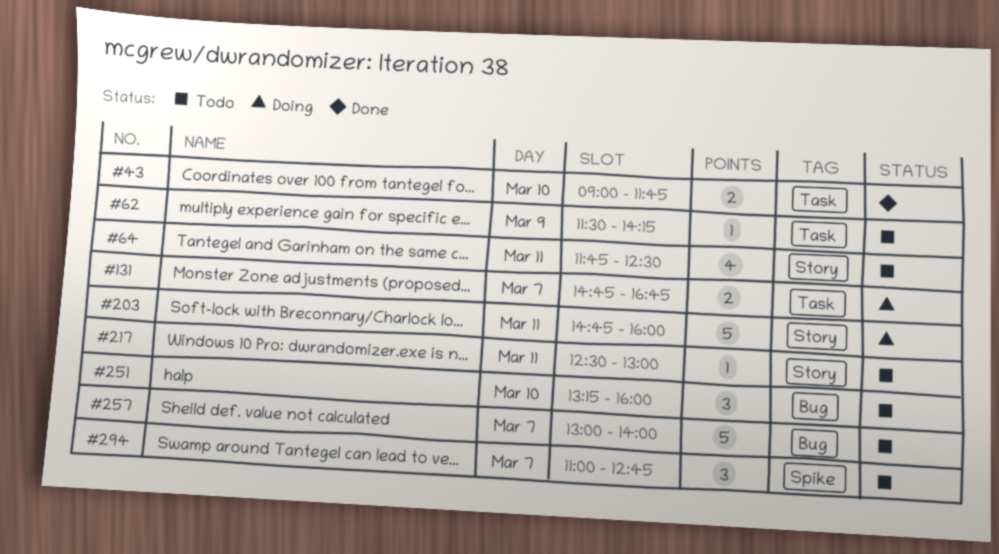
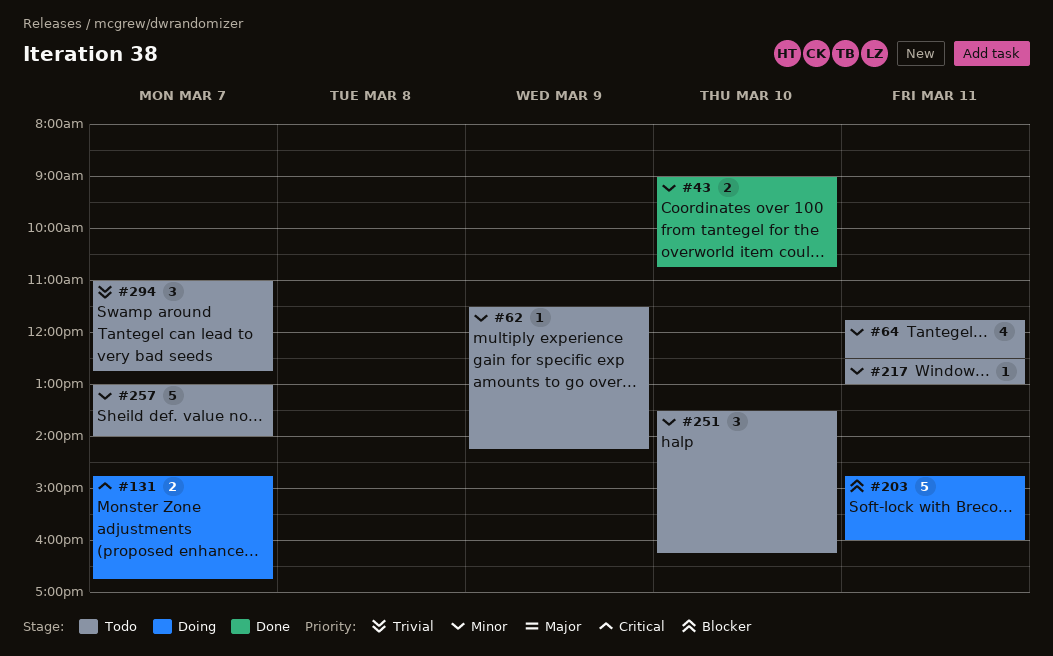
#43, ends: 11:45 -> 10:45
#251, begins: 13:15 -> 13:30
#251, ends: 16:00 -> 16:15

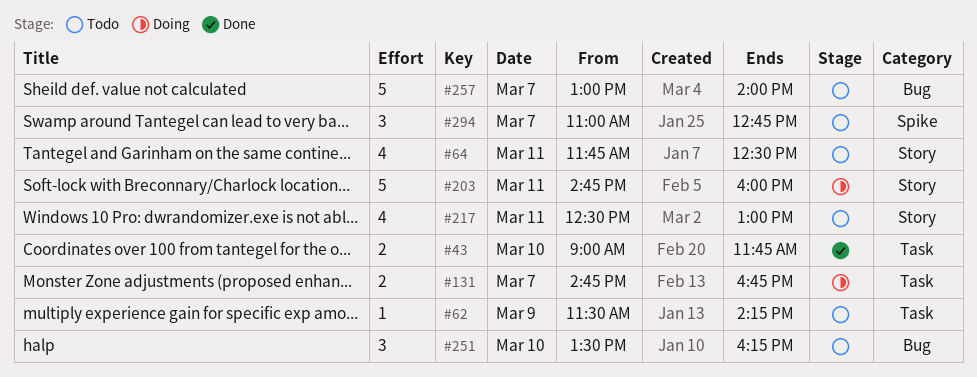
#43, ends: 10:45 -> 11:45
#217, estimate: 1 -> 4

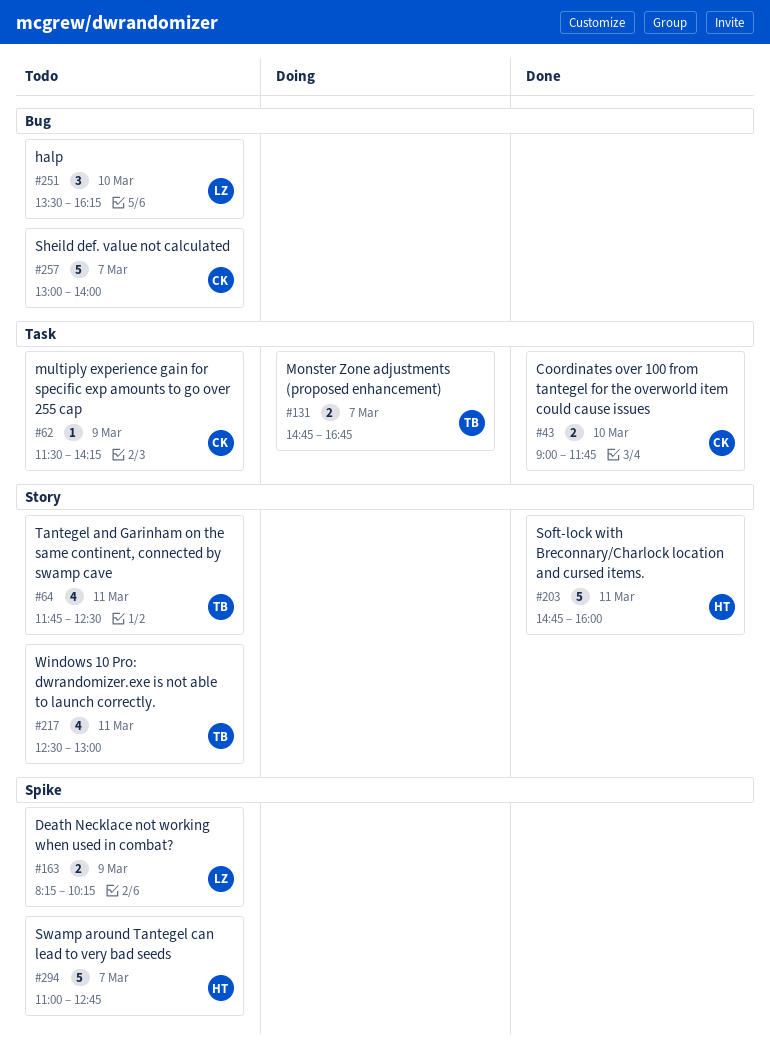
#163: none -> present
#203, status: Doing -> Done
#294, estimate: 3 -> 5

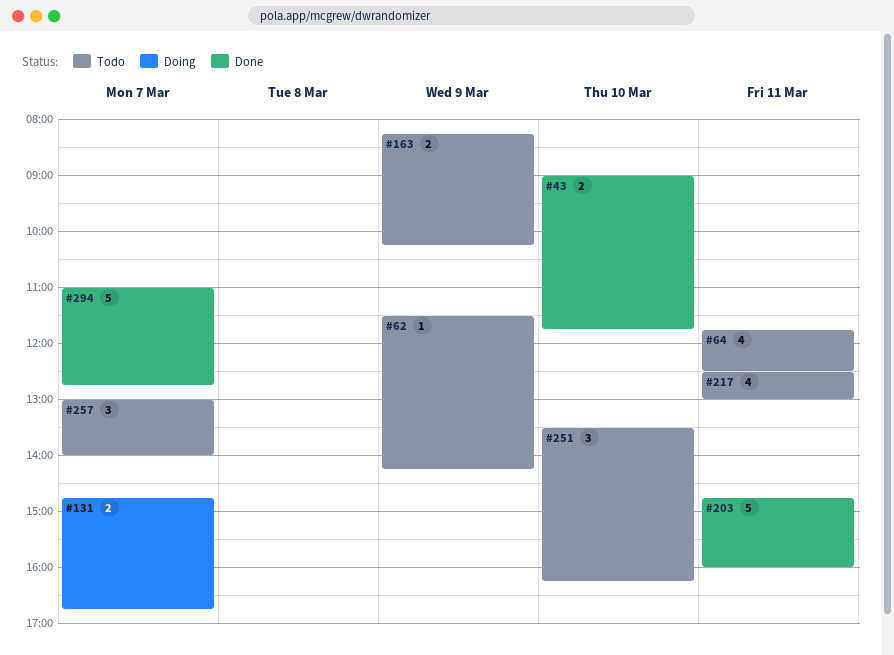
#257, estimate: 5 -> 3
#294, status: Todo -> Done

